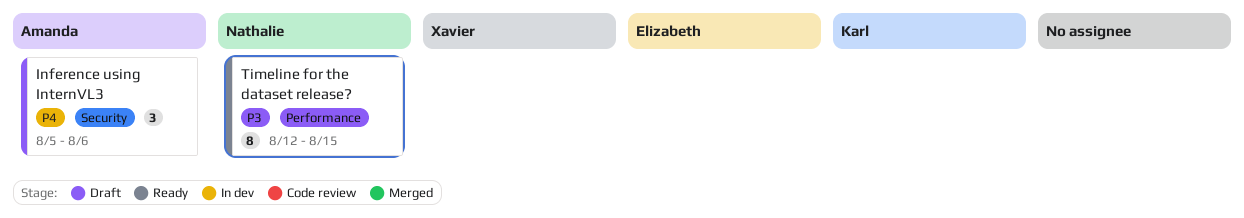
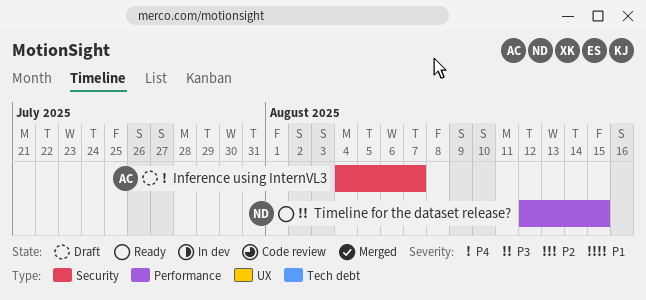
Inference using InternVL3, start: Aug 5 -> Aug 4
Inference using InternVL3, due: Aug 6 -> Aug 7

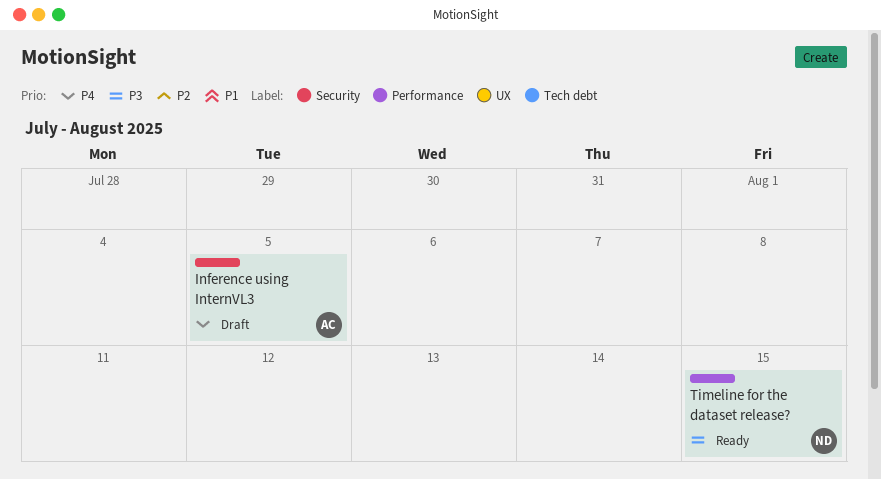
Inference using InternVL3, due: Aug 7 -> Aug 5

